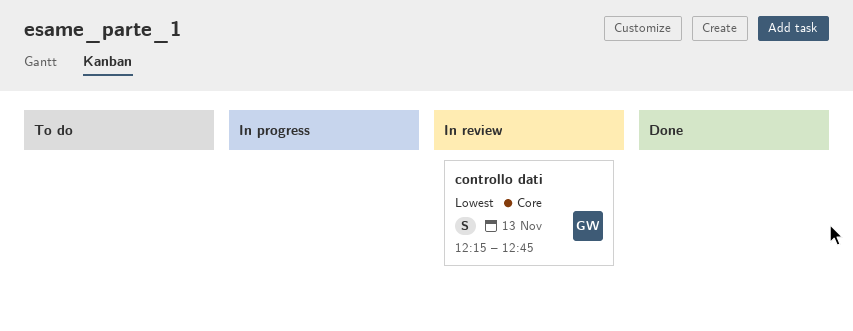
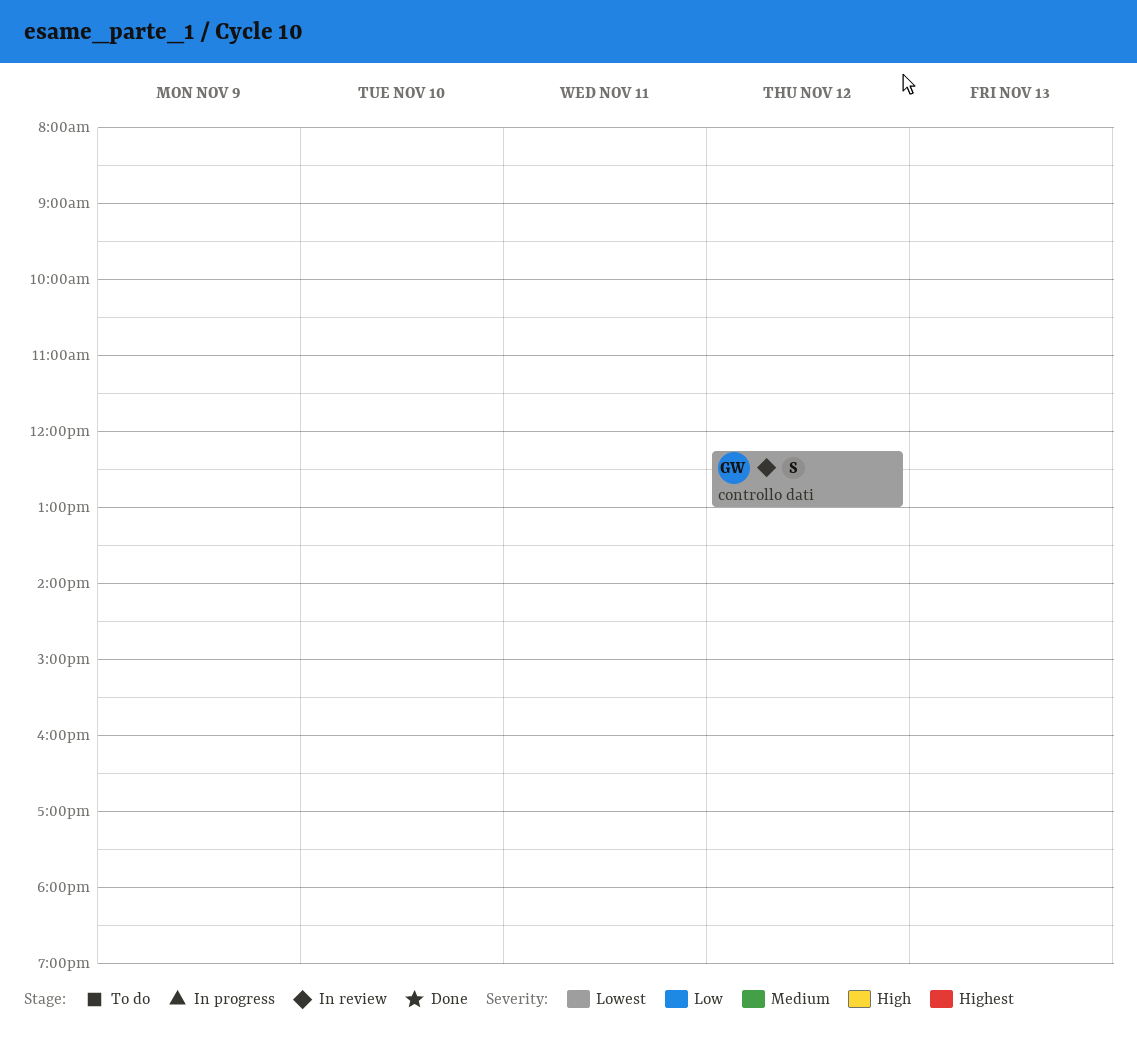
controllo dati, day: Nov 13 -> Nov 12
controllo dati, ends: 12:45 -> 13:00

